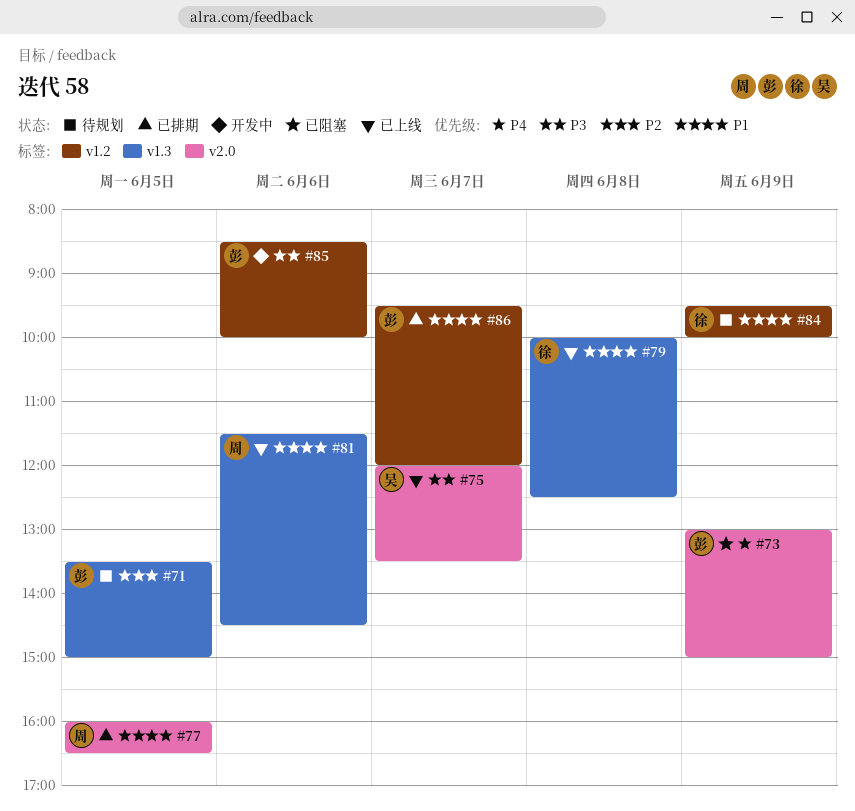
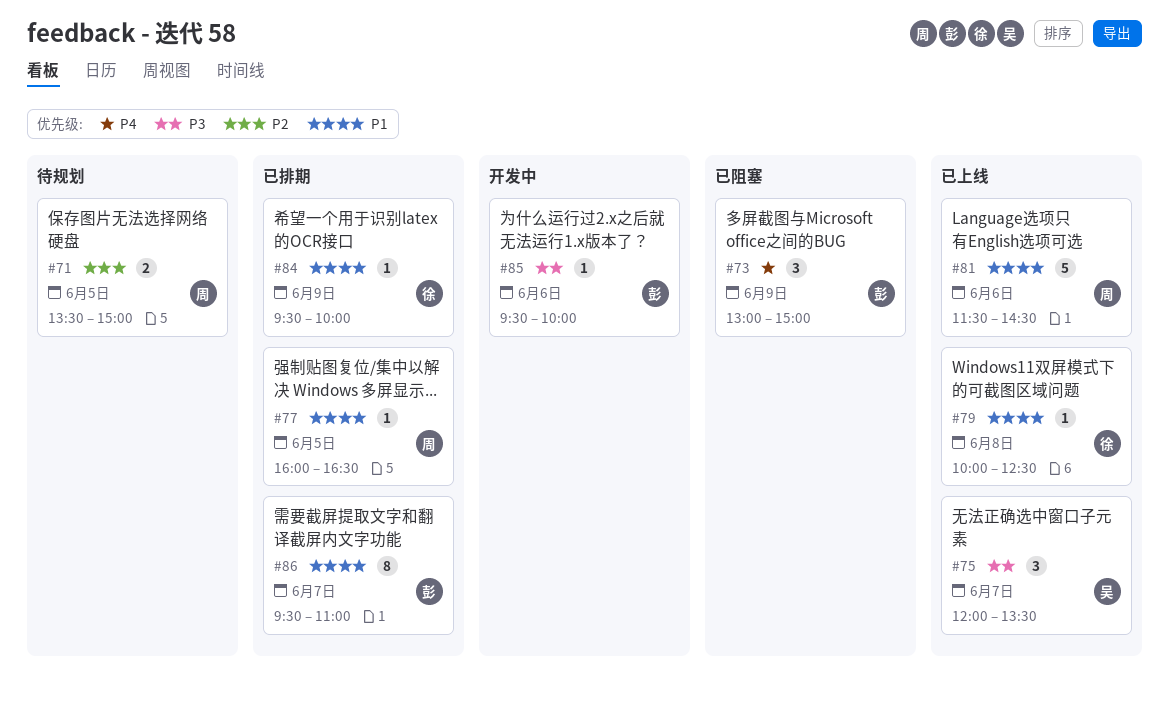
#71, owner: 彭 -> 周
#84, status: 待规划 -> 已排期
#85, begins: 08:30 -> 09:30
#86, ends: 12:00 -> 11:00

